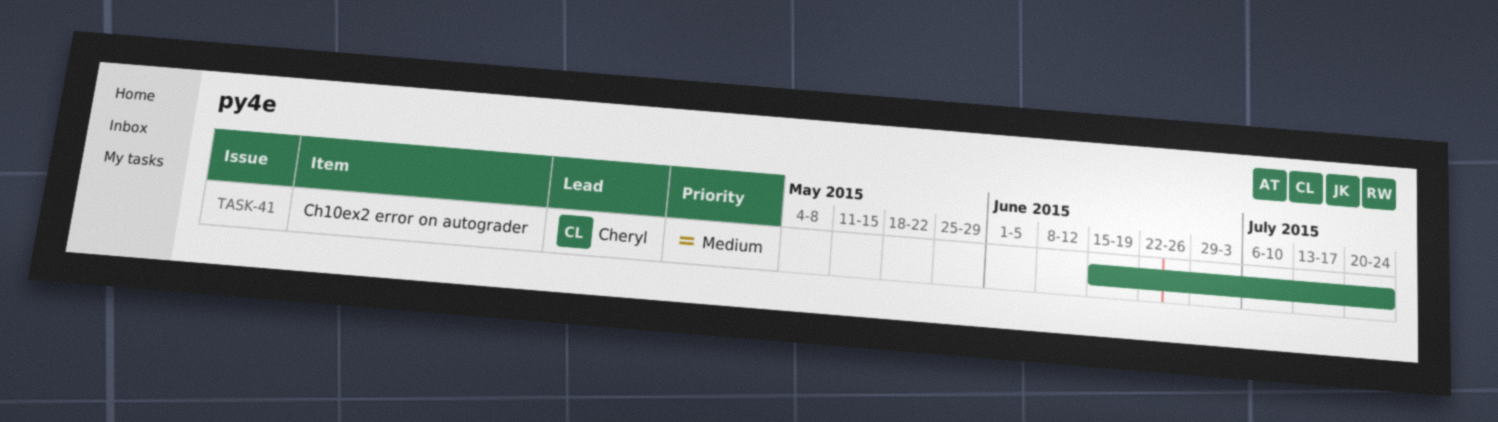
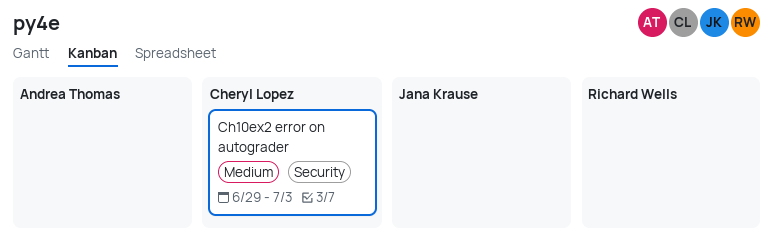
Ch10ex2 error on autograder, start: Jun 15 -> Jun 29
Ch10ex2 error on autograder, due: Jul 24 -> Jul 3

